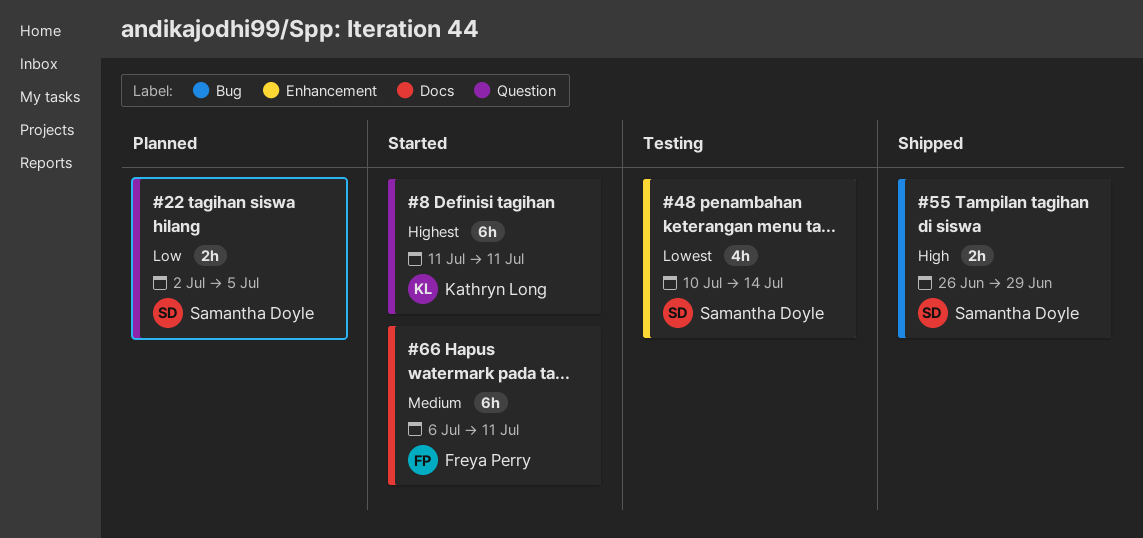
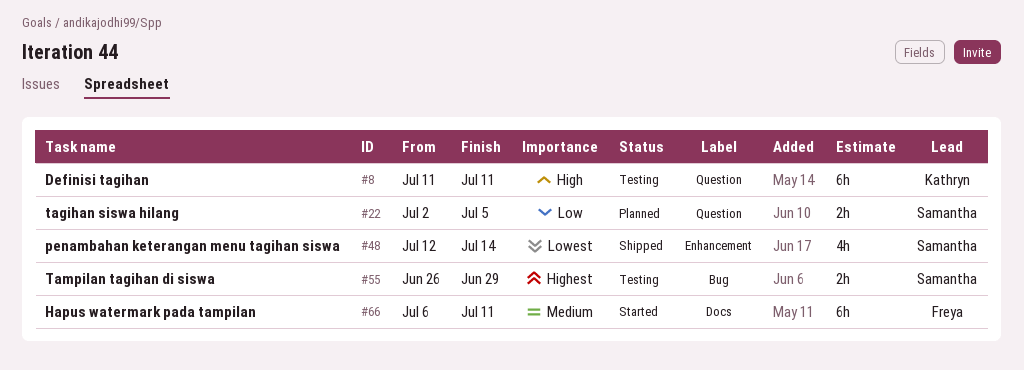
#8, status: Started -> Testing
#8, priority: Highest -> High
#48, status: Testing -> Shipped
#48, start: Jul 10 -> Jul 12
#55, status: Shipped -> Testing
#55, priority: High -> Highest

